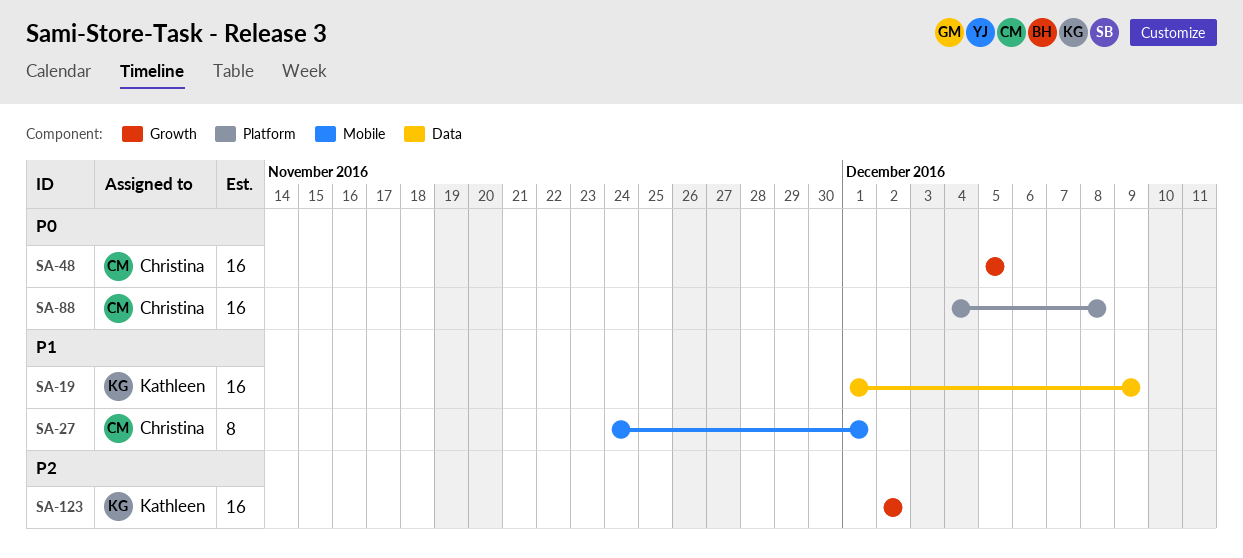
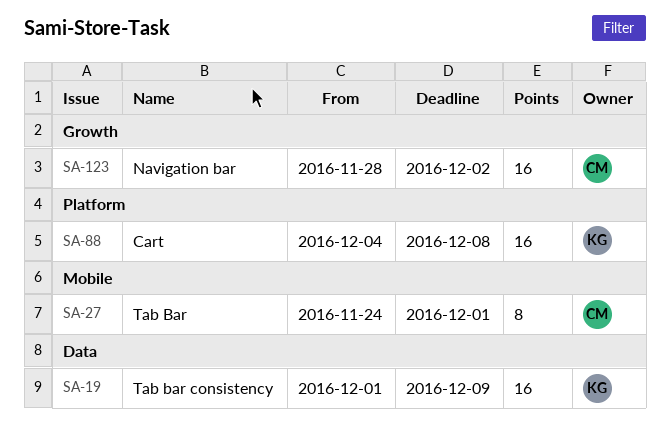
SA-48: present -> none
SA-88, owner: Christina -> Kathleen
SA-123, owner: Kathleen -> Christina
SA-123, start: Dec 2 -> Nov 28

